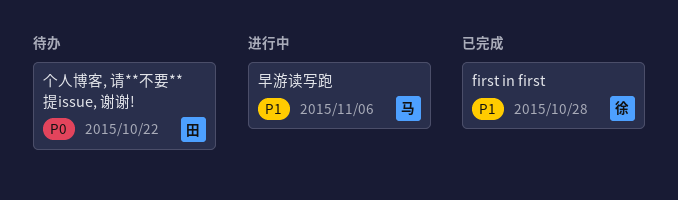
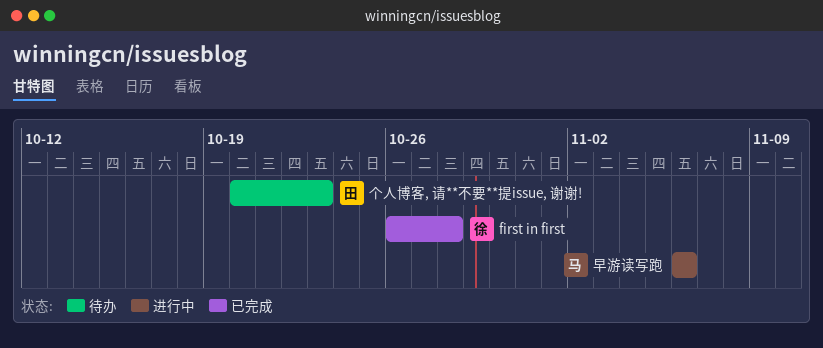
个人博客, 请**不要**提issue, 谢谢!, due: Oct 22 -> Oct 23

